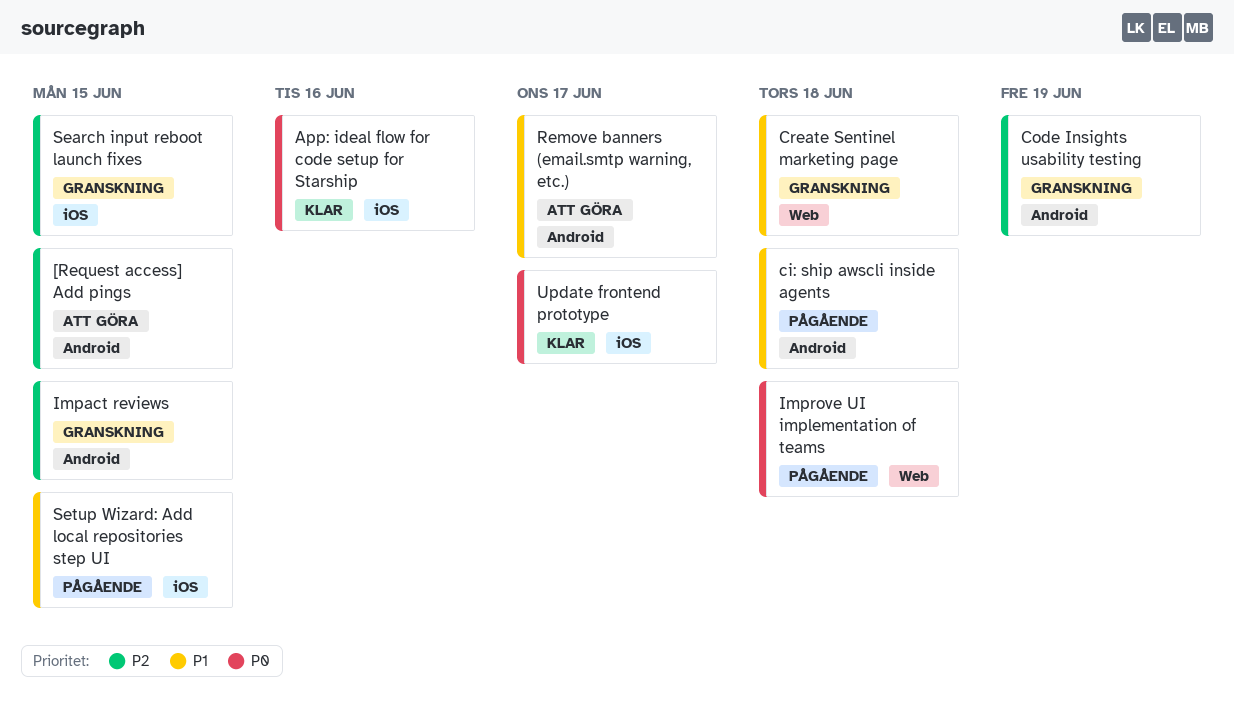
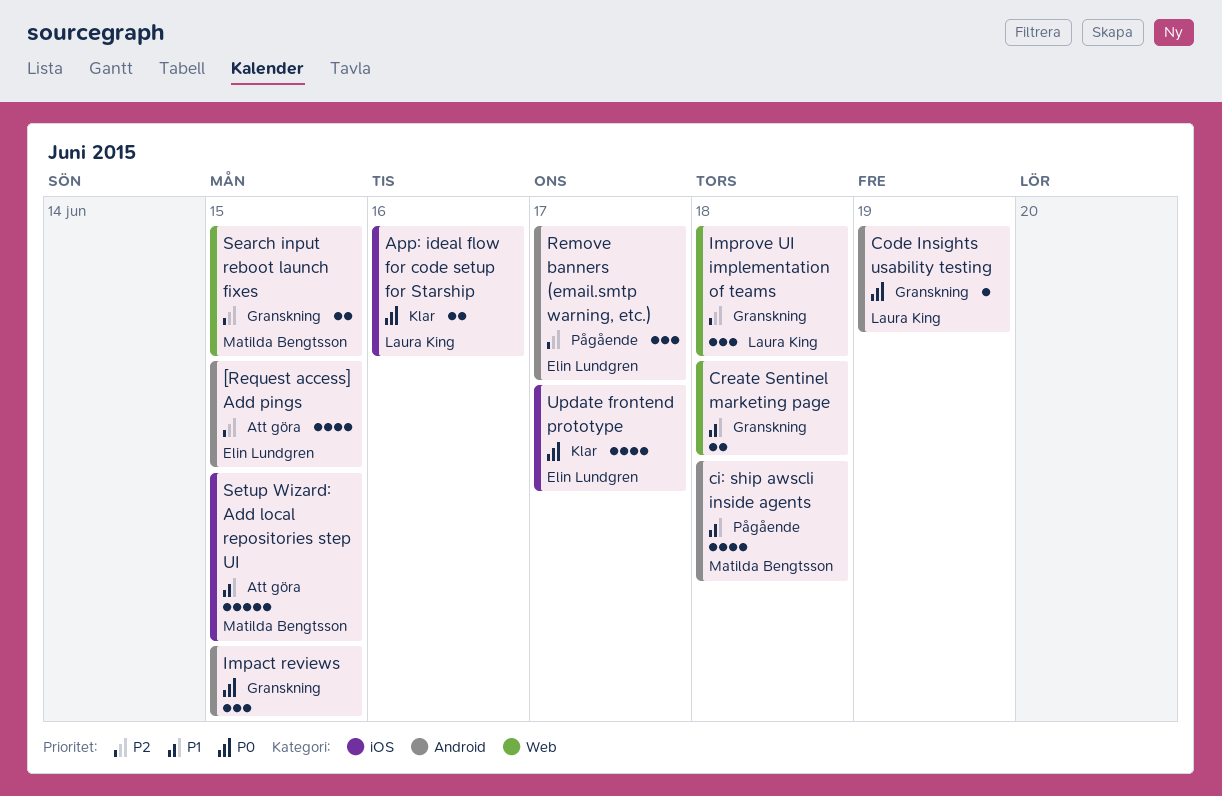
Code Insights usability testing, priority: P2 -> P0
Impact reviews, priority: P2 -> P0
Improve UI implementation of teams, status: Pågående -> Granskning
Improve UI implementation of teams, priority: P0 -> P2
Remove banners (email.smtp warning, etc.), status: Att göra -> Pågående
Remove banners (email.smtp warning, etc.), priority: P1 -> P2
Search input reboot launch fixes, label: iOS -> Web
Setup Wizard: Add local repositories step UI, status: Pågående -> Att göra

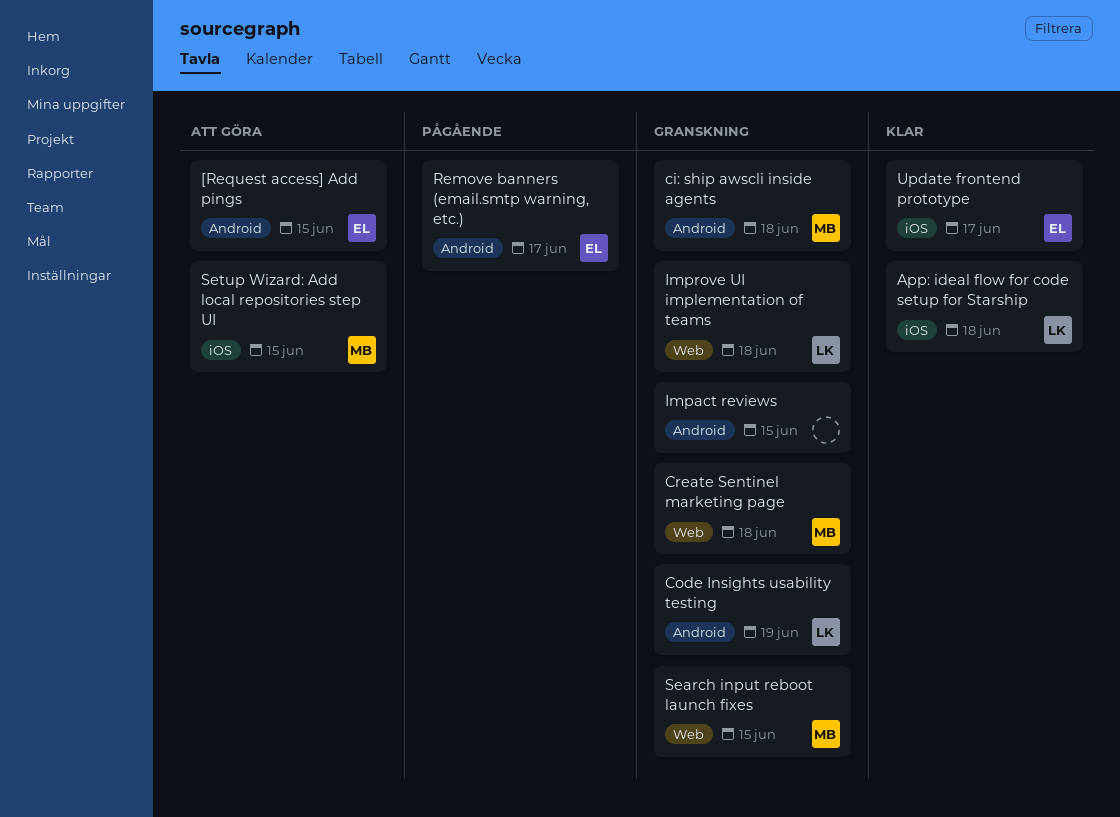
App: ideal flow for code setup for Starship, due: Jun 16 -> Jun 18
ci: ship awscli inside agents, status: Pågående -> Granskning
Create Sentinel marketing page, owner: none -> Matilda Bengtsson

